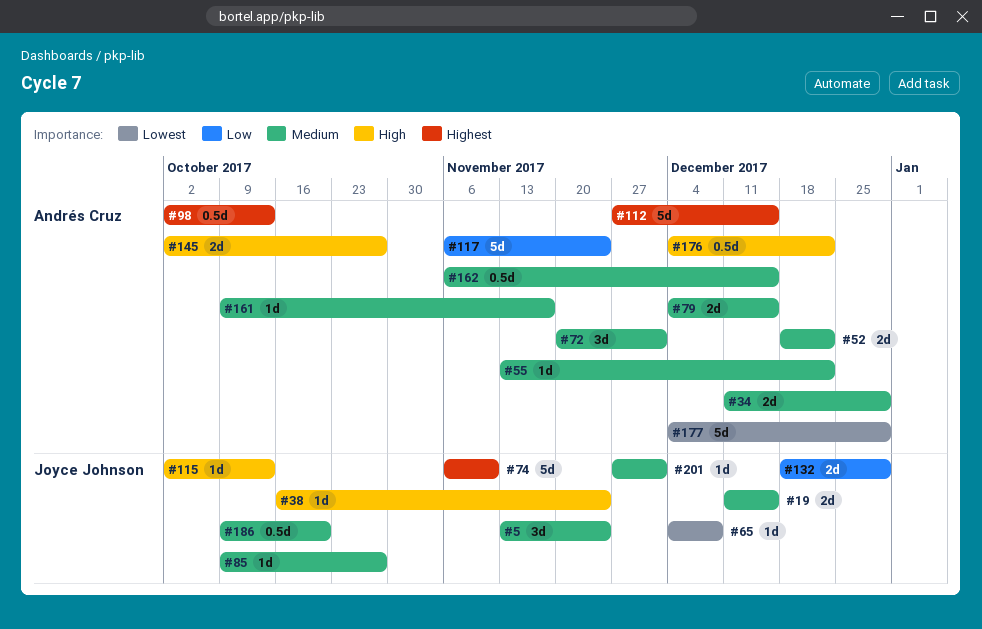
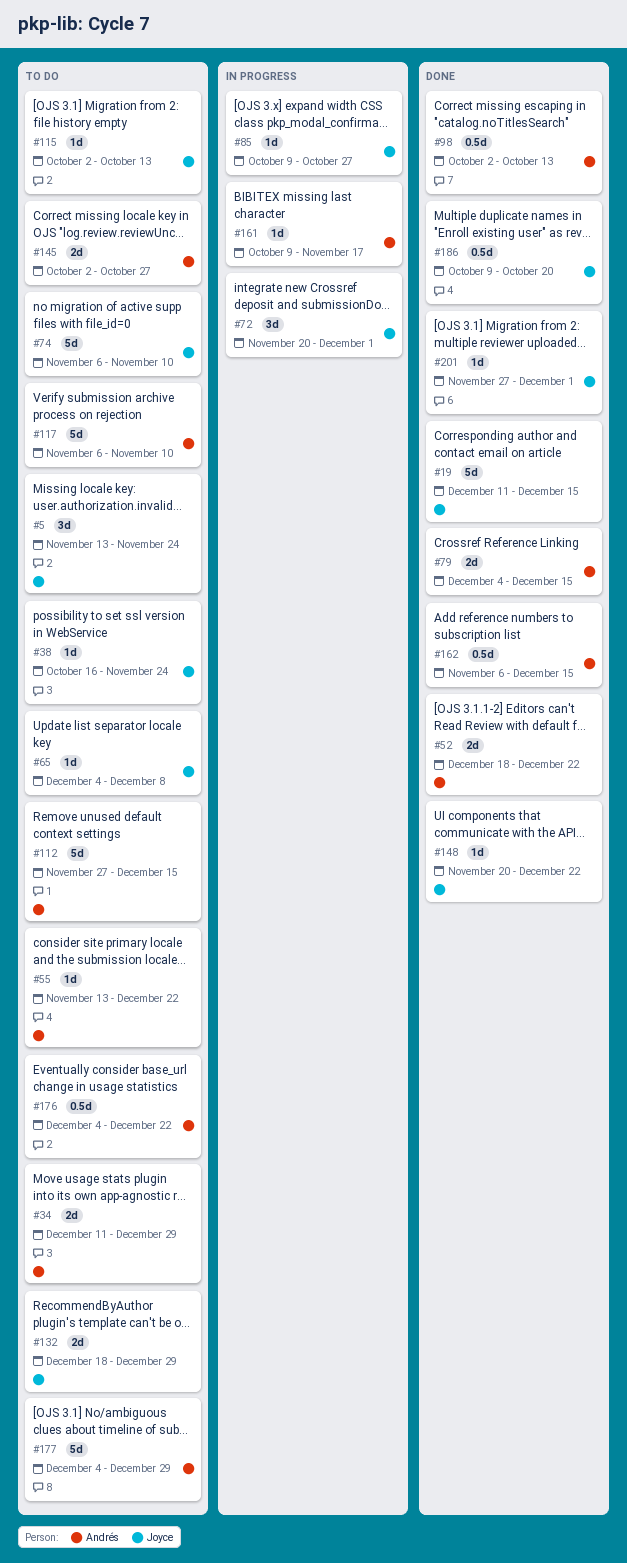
#19, estimate: 2d -> 5d
#72, owner: Andrés Cruz -> Joyce Johnson
#117, due: Nov 24 -> Nov 10
#148: none -> present

